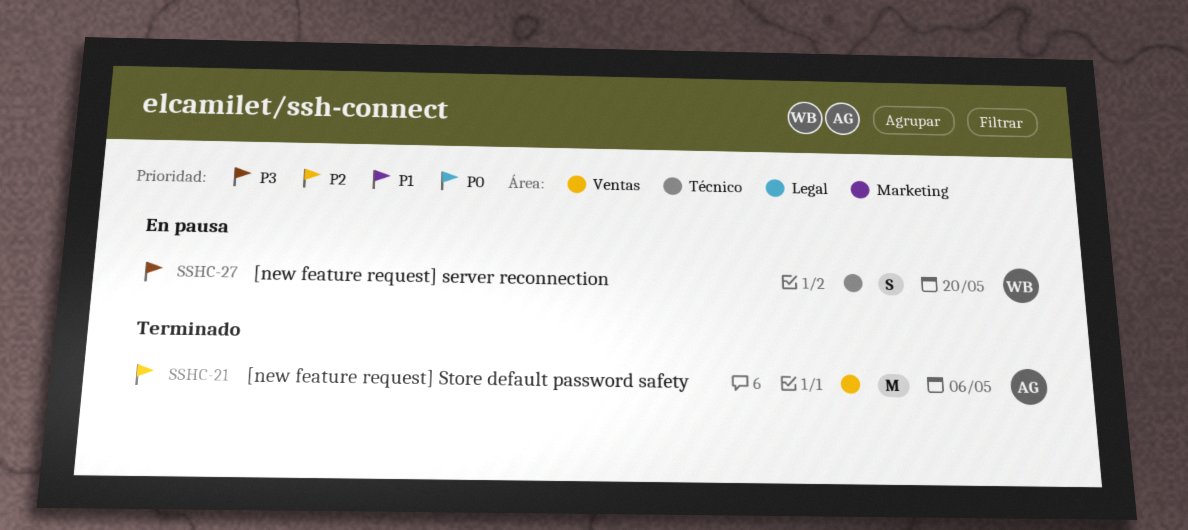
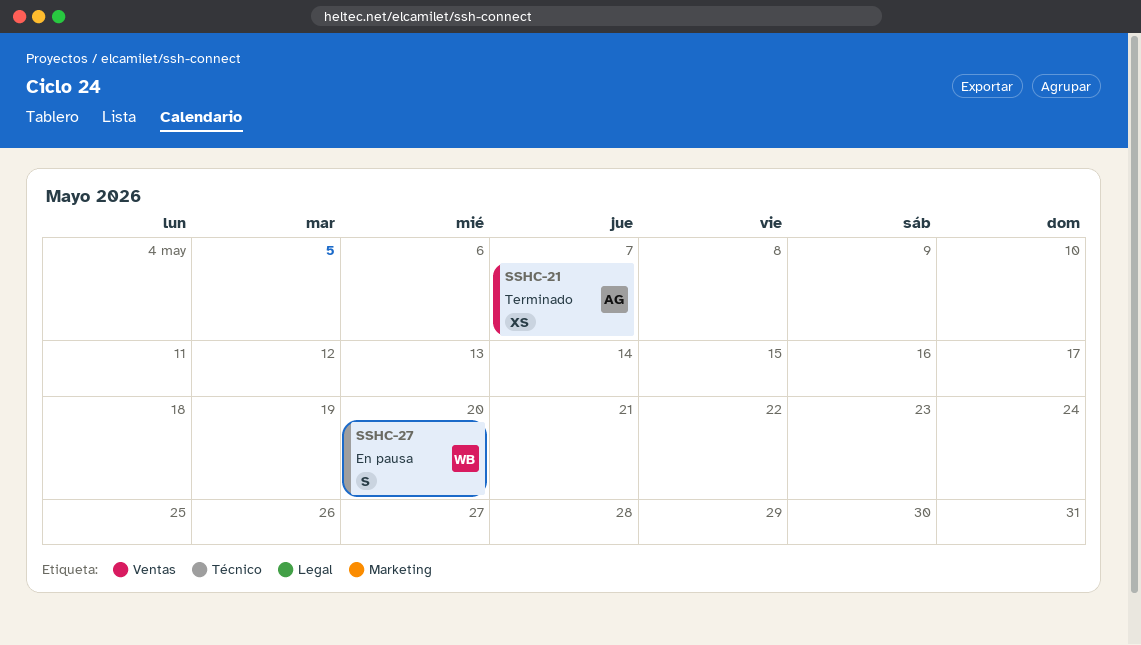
SSHC-21, estimate: M -> XS
SSHC-21, due: May 6 -> May 7

